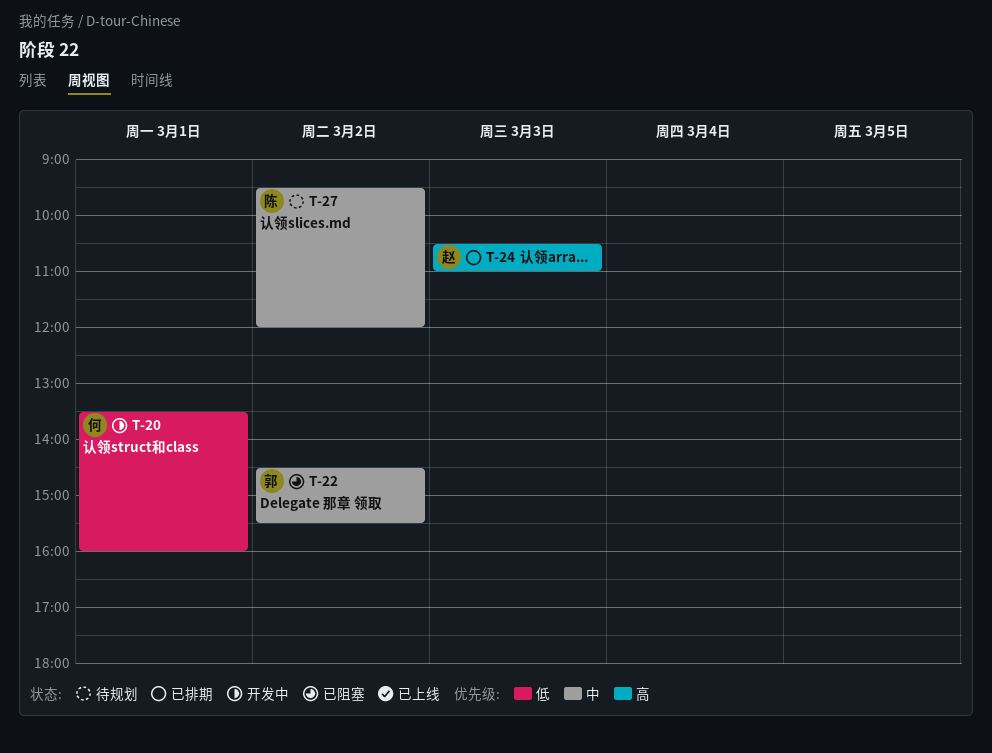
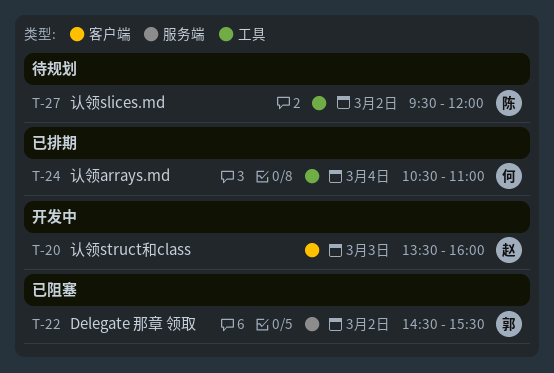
T-20, owner: 何 -> 赵
T-20, day: Mar 1 -> Mar 3
T-24, owner: 赵 -> 何
T-24, day: Mar 3 -> Mar 4

